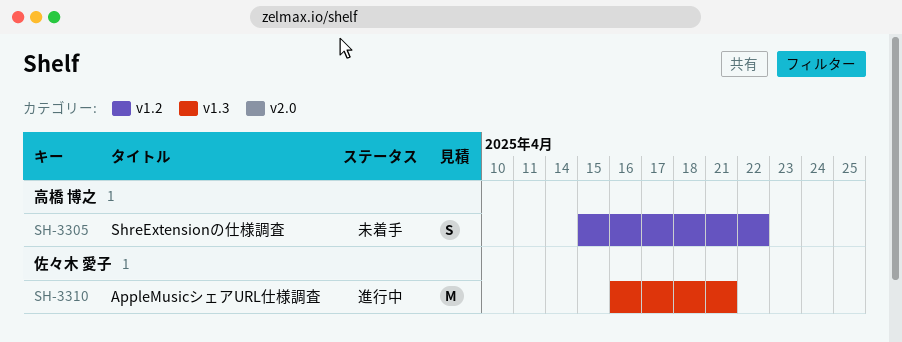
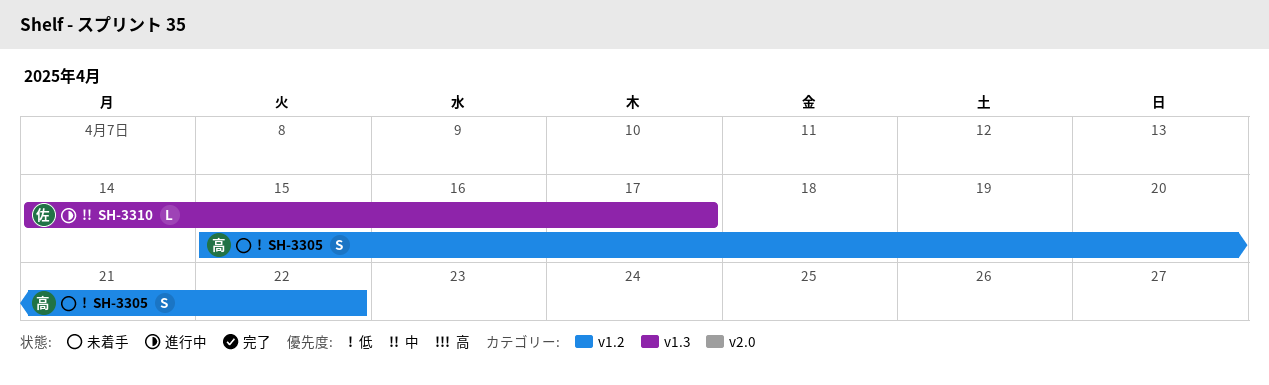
SH-3310, estimate: M -> L
SH-3310, start: Apr 16 -> Apr 14
SH-3310, due: Apr 21 -> Apr 17

